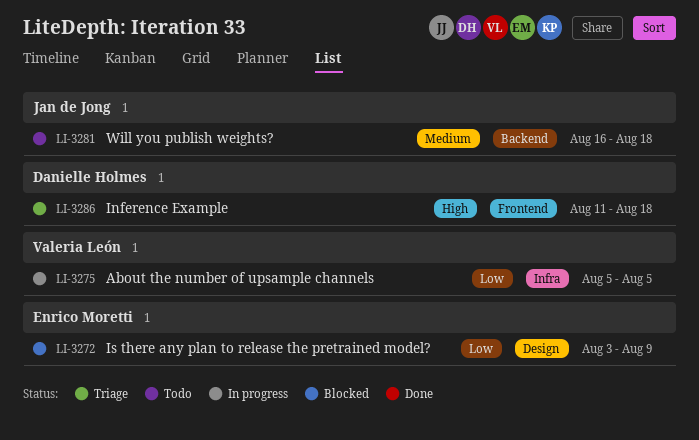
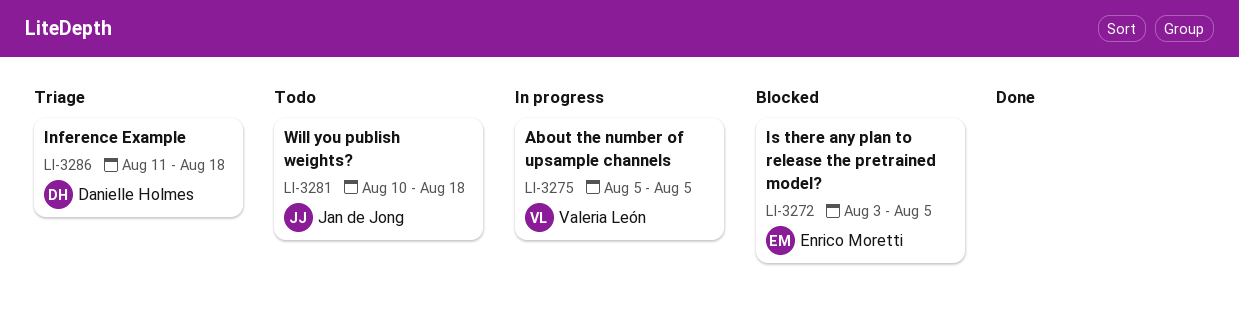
LI-3272, due: Aug 9 -> Aug 5
LI-3281, start: Aug 16 -> Aug 10

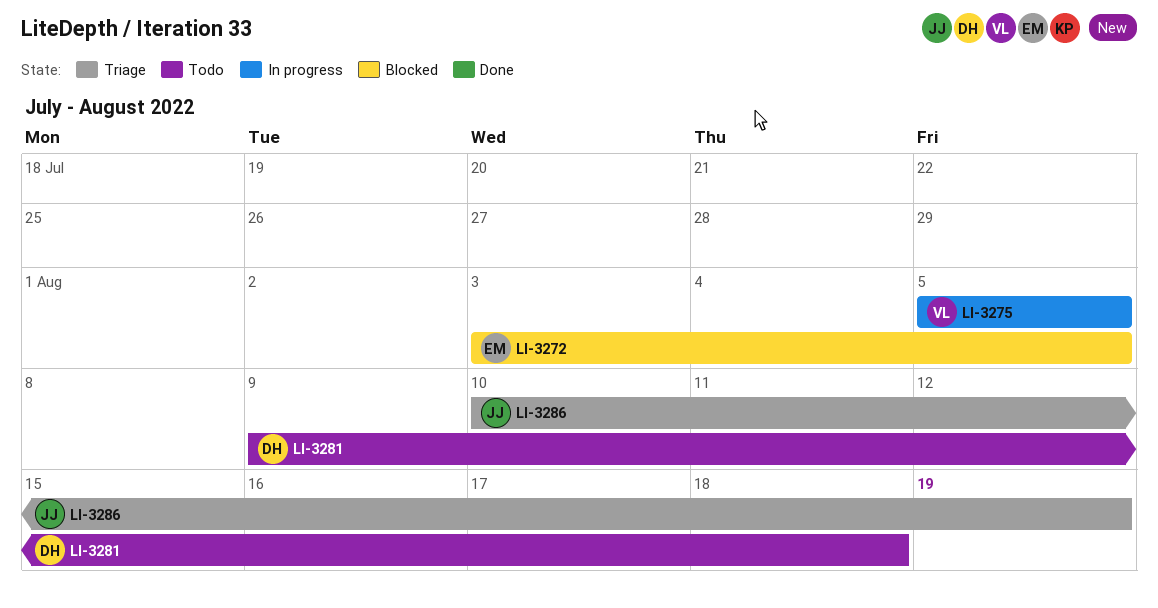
LI-3281, owner: Jan de Jong -> Danielle Holmes
LI-3281, start: Aug 10 -> Aug 9
LI-3286, owner: Danielle Holmes -> Jan de Jong
LI-3286, start: Aug 11 -> Aug 10
LI-3286, due: Aug 18 -> Aug 19

